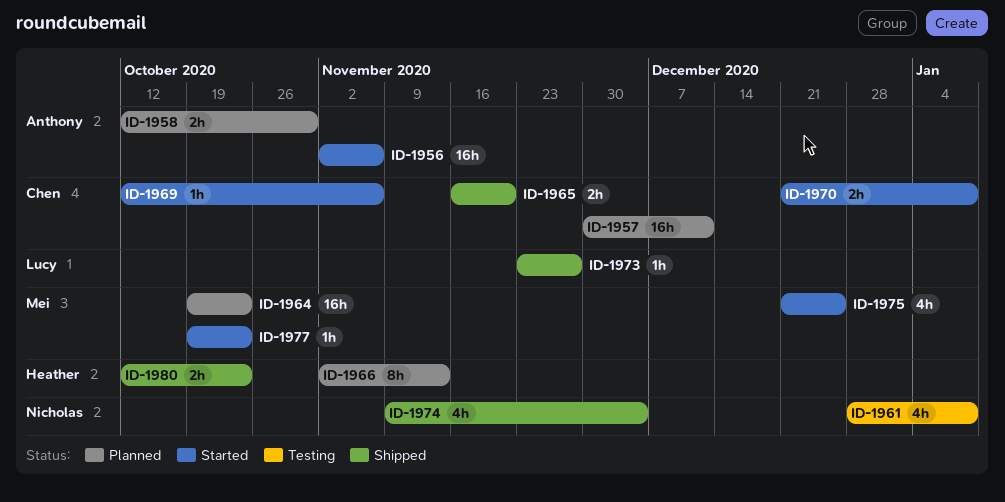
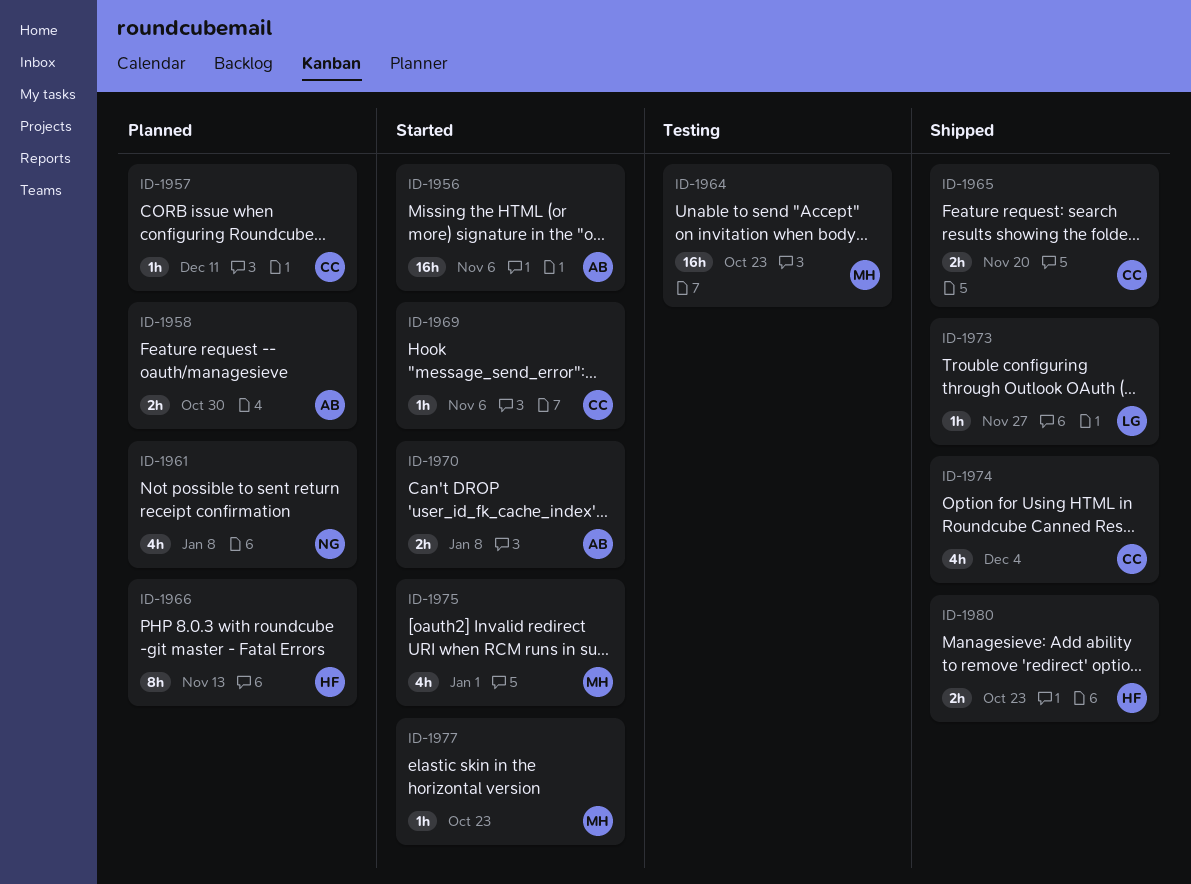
ID-1957, estimate: 16h -> 1h
ID-1961, status: Testing -> Planned
ID-1964, status: Planned -> Testing
ID-1970, owner: Chen -> Anthony
ID-1974, owner: Nicholas -> Chen
ID-1975, due: Dec 25 -> Jan 1

